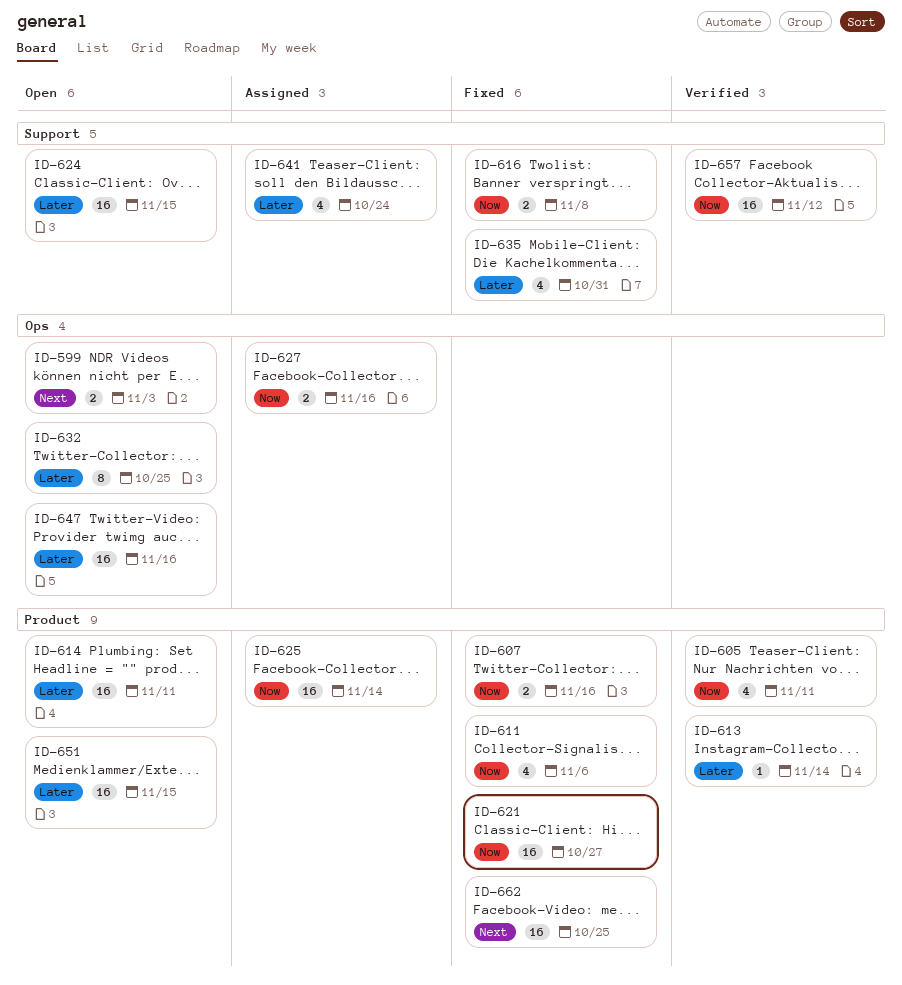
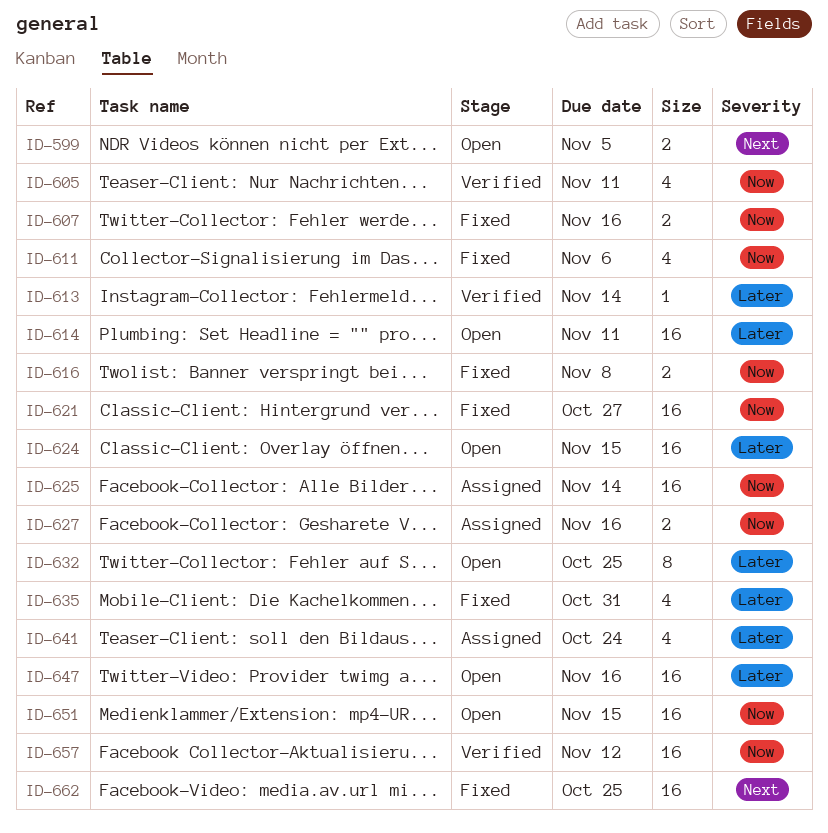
ID-599, due: Nov 3 -> Nov 5
ID-651, priority: Later -> Now

